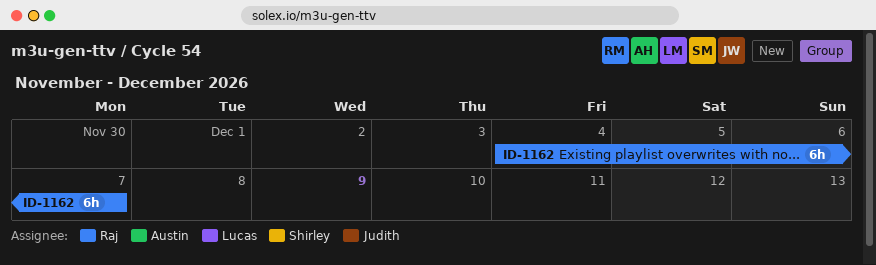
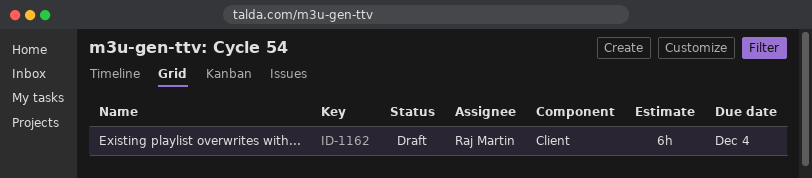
ID-1162, due: Dec 7 -> Dec 4

